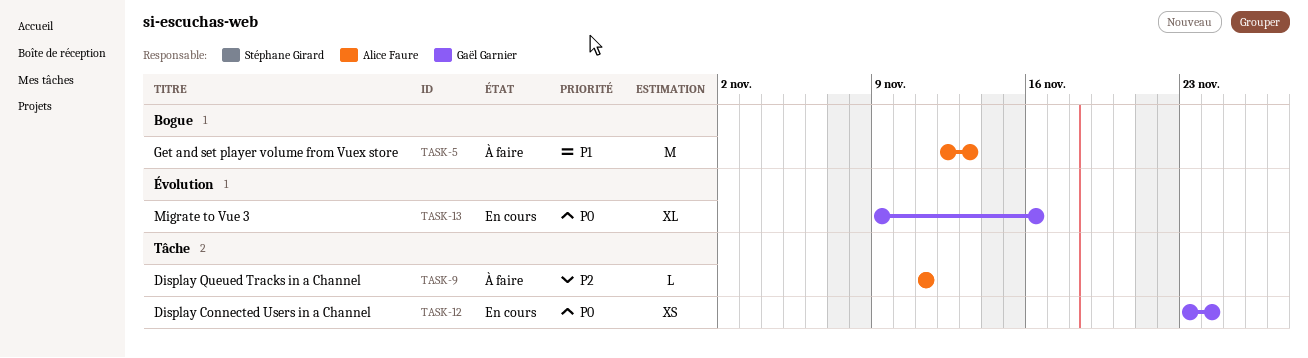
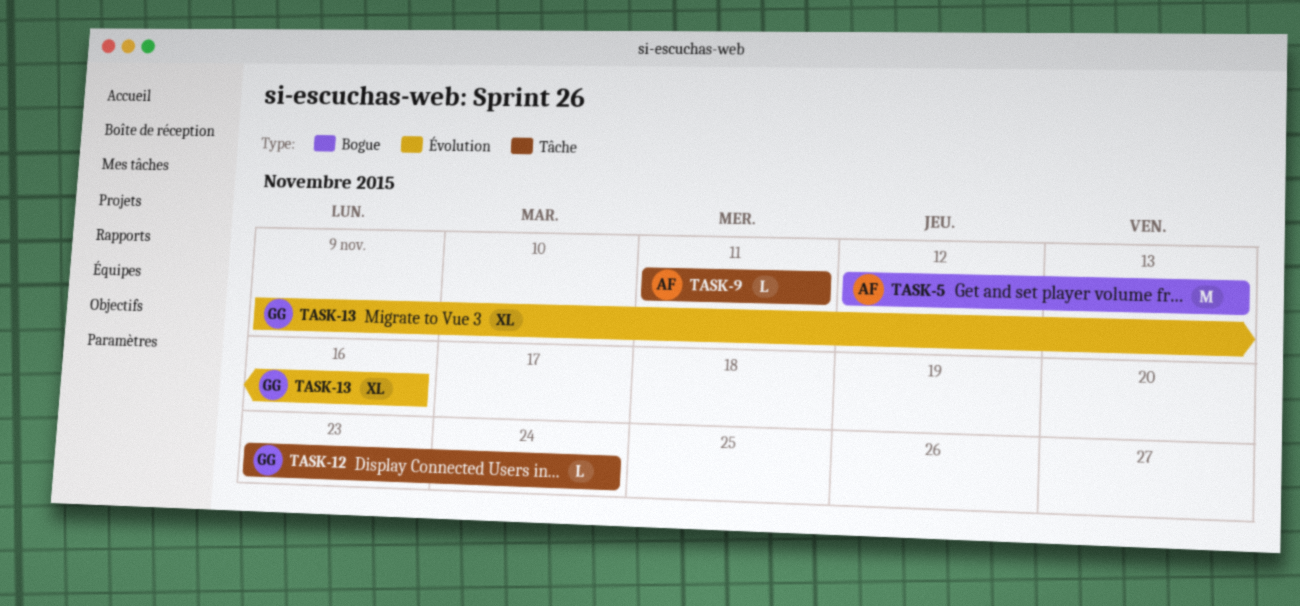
TASK-12, estimate: XS -> L

